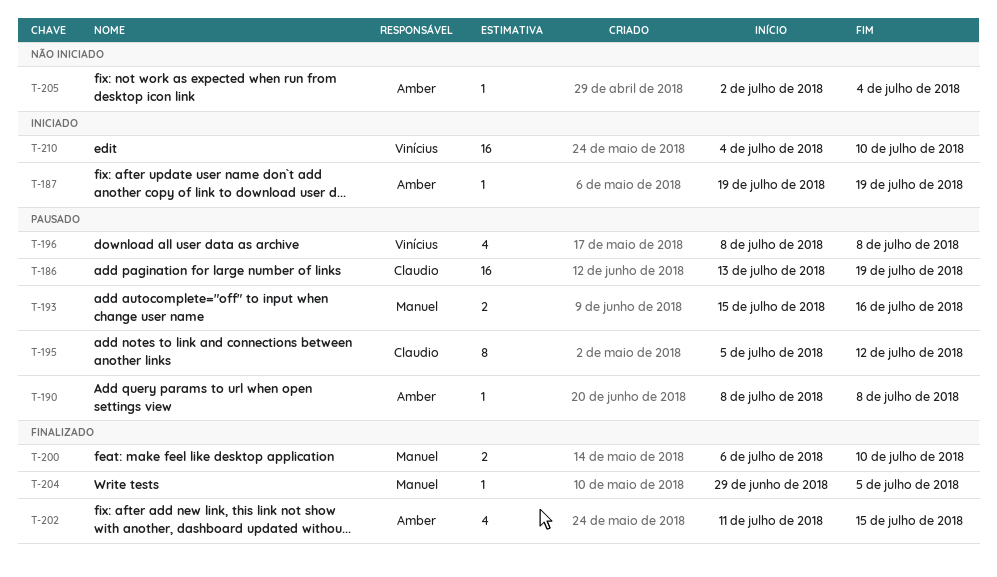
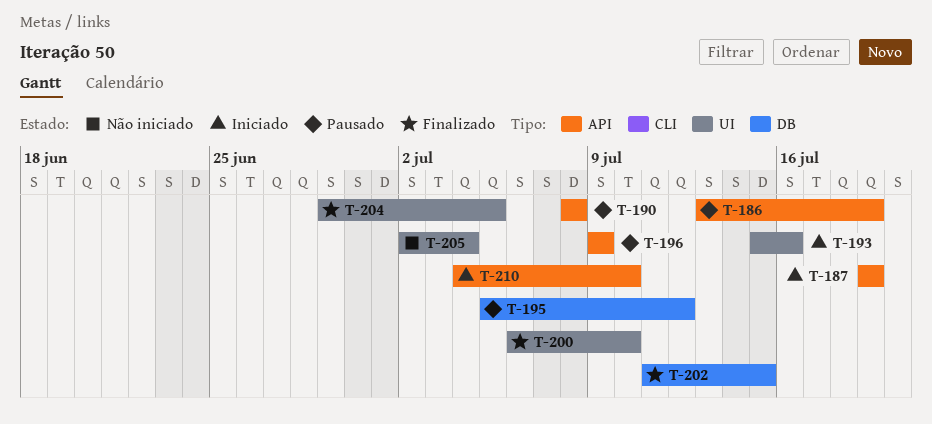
T-193, status: Pausado -> Iniciado
T-196, start: Jul 8 -> Jul 9
T-196, due: Jul 8 -> Jul 9

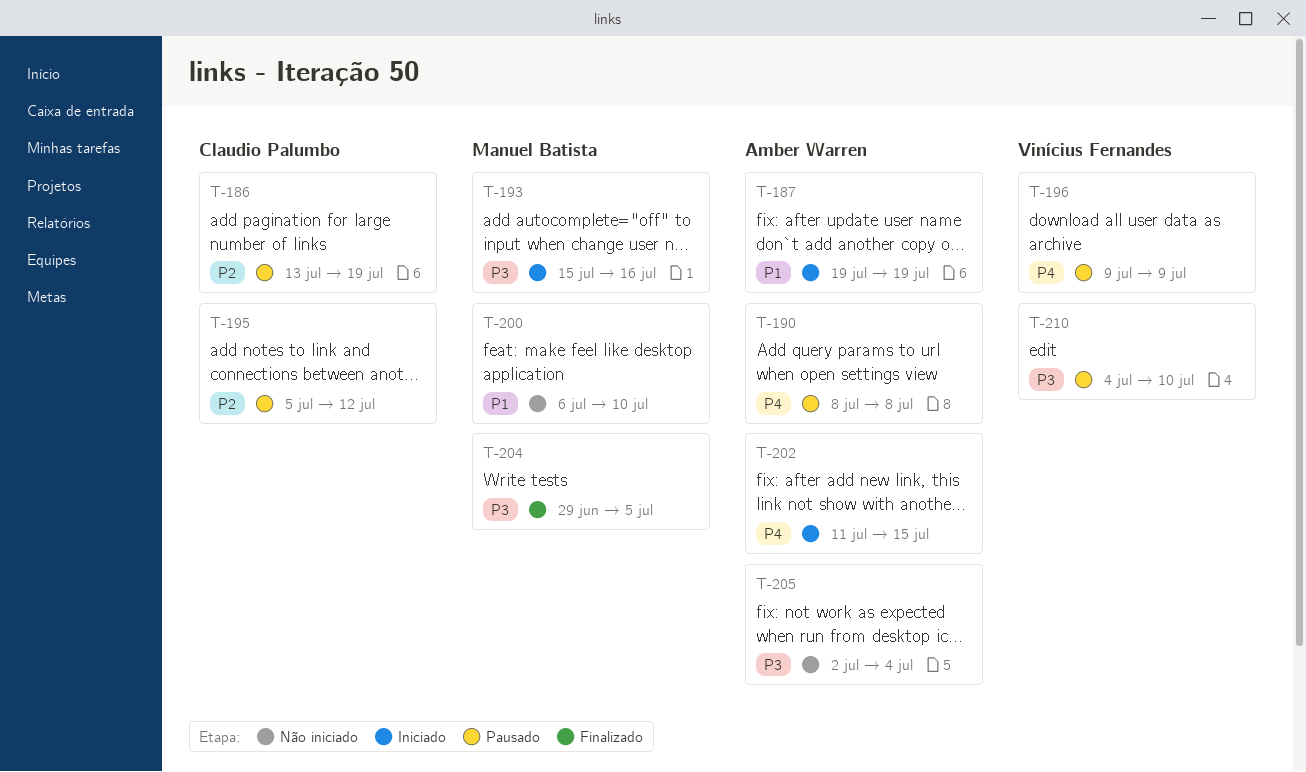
T-200, status: Finalizado -> Não iniciado
T-202, status: Finalizado -> Iniciado
T-210, status: Iniciado -> Pausado

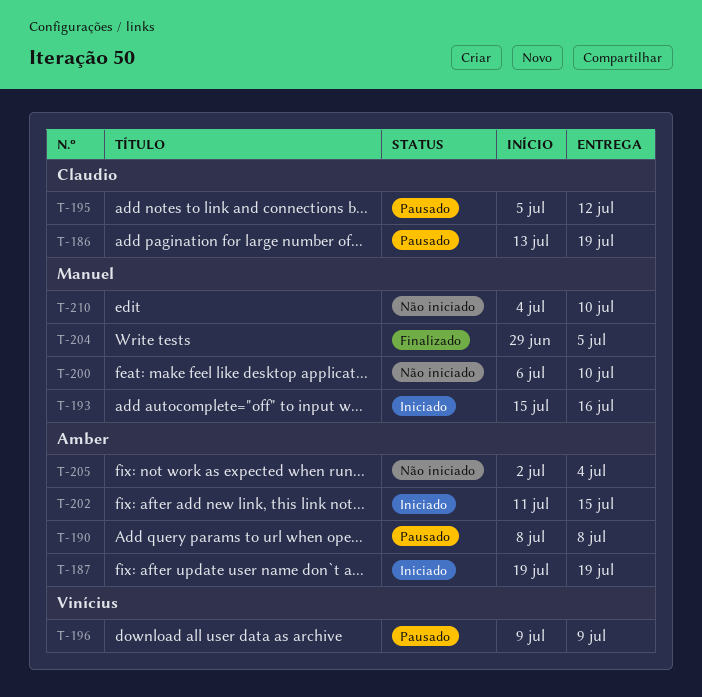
T-210, status: Pausado -> Não iniciado
T-210, owner: Vinícius Fernandes -> Manuel Batista

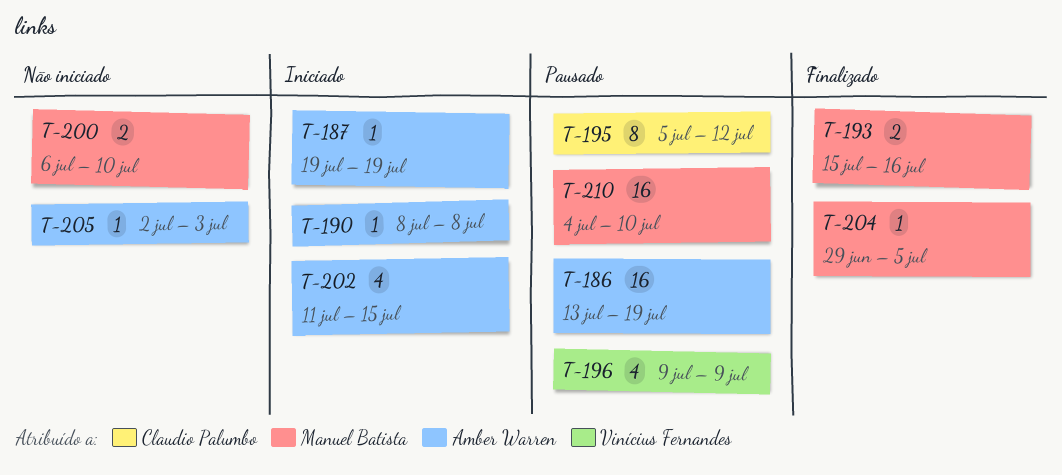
T-186, owner: Claudio Palumbo -> Amber Warren
T-190, status: Pausado -> Iniciado
T-193, status: Iniciado -> Finalizado
T-205, due: Jul 4 -> Jul 3
T-210, status: Não iniciado -> Pausado

